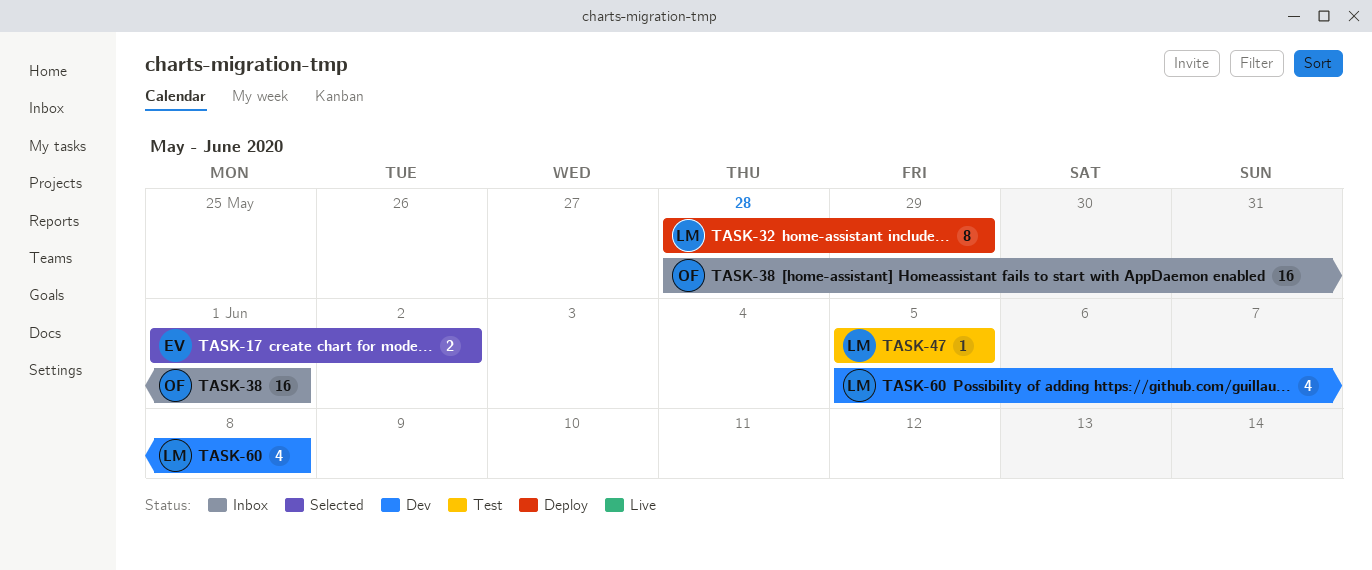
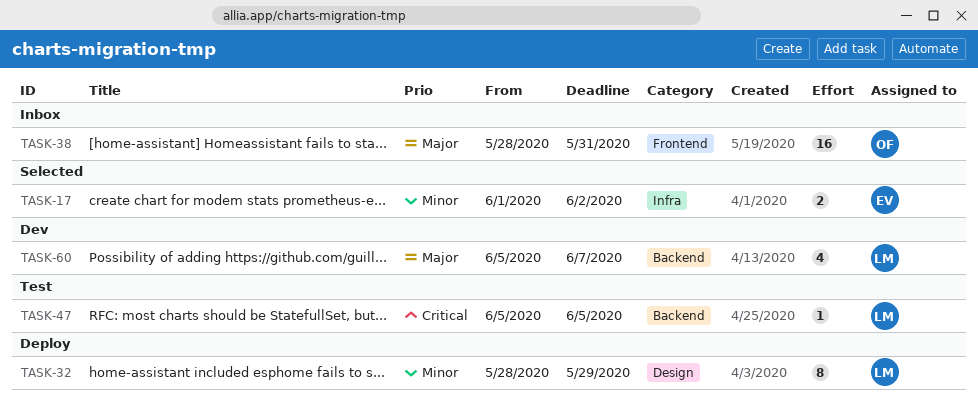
TASK-38, due: Jun 1 -> May 31
TASK-60, due: Jun 8 -> Jun 7

